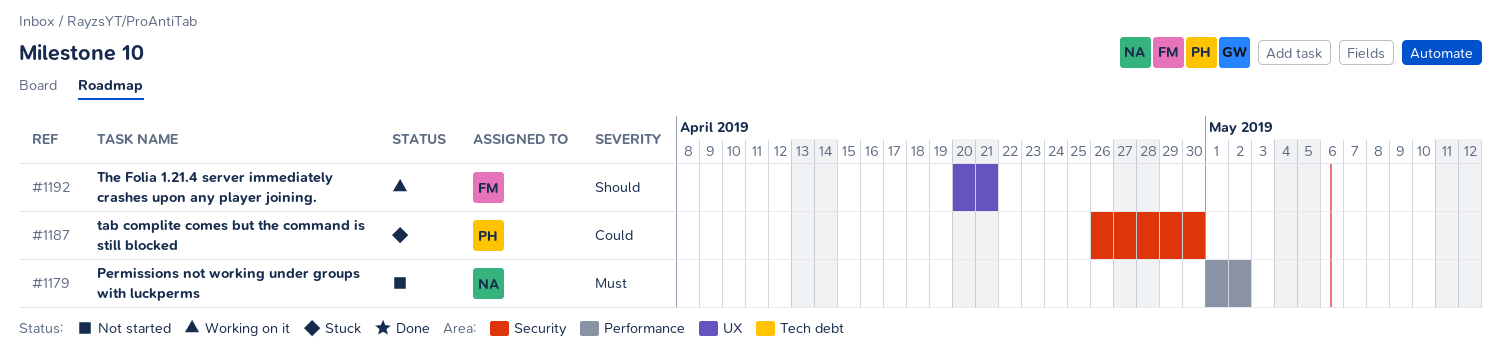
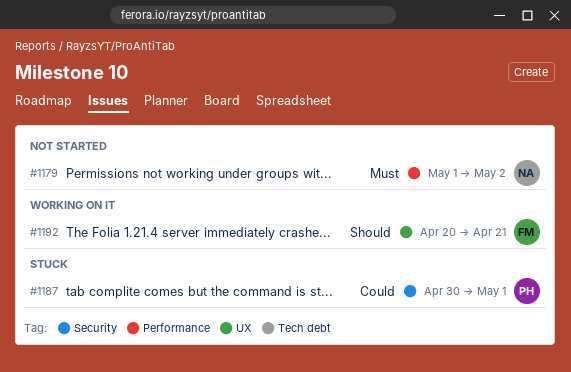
#1187, start: Apr 26 -> Apr 30
#1187, due: Apr 30 -> May 1

